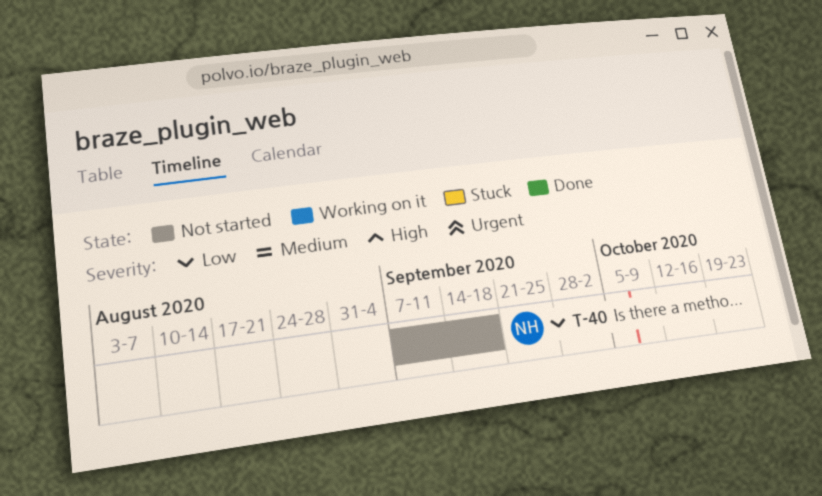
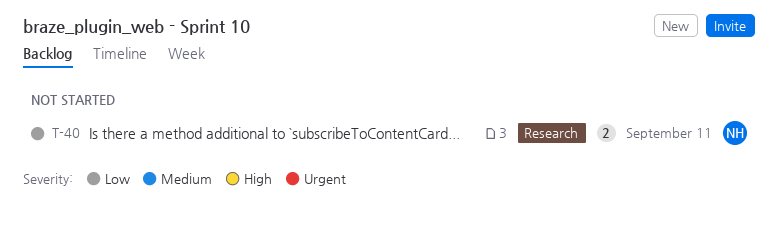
T-40, due: Sep 18 -> Sep 11

